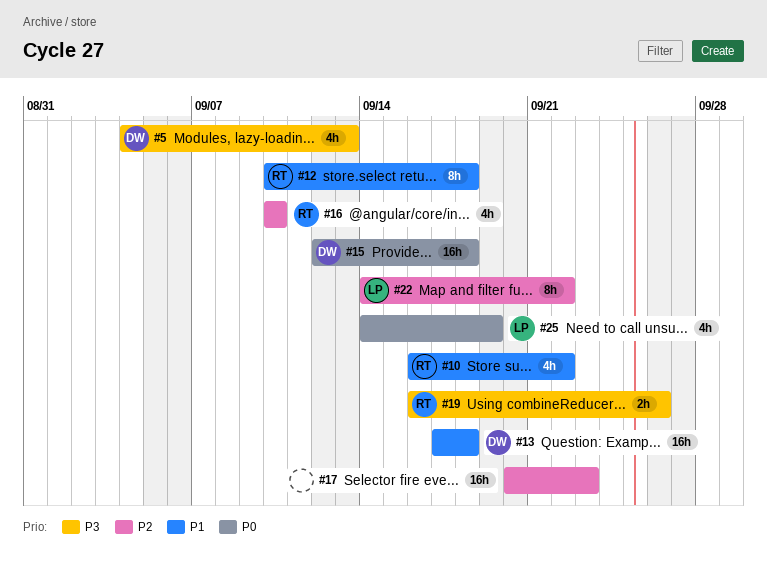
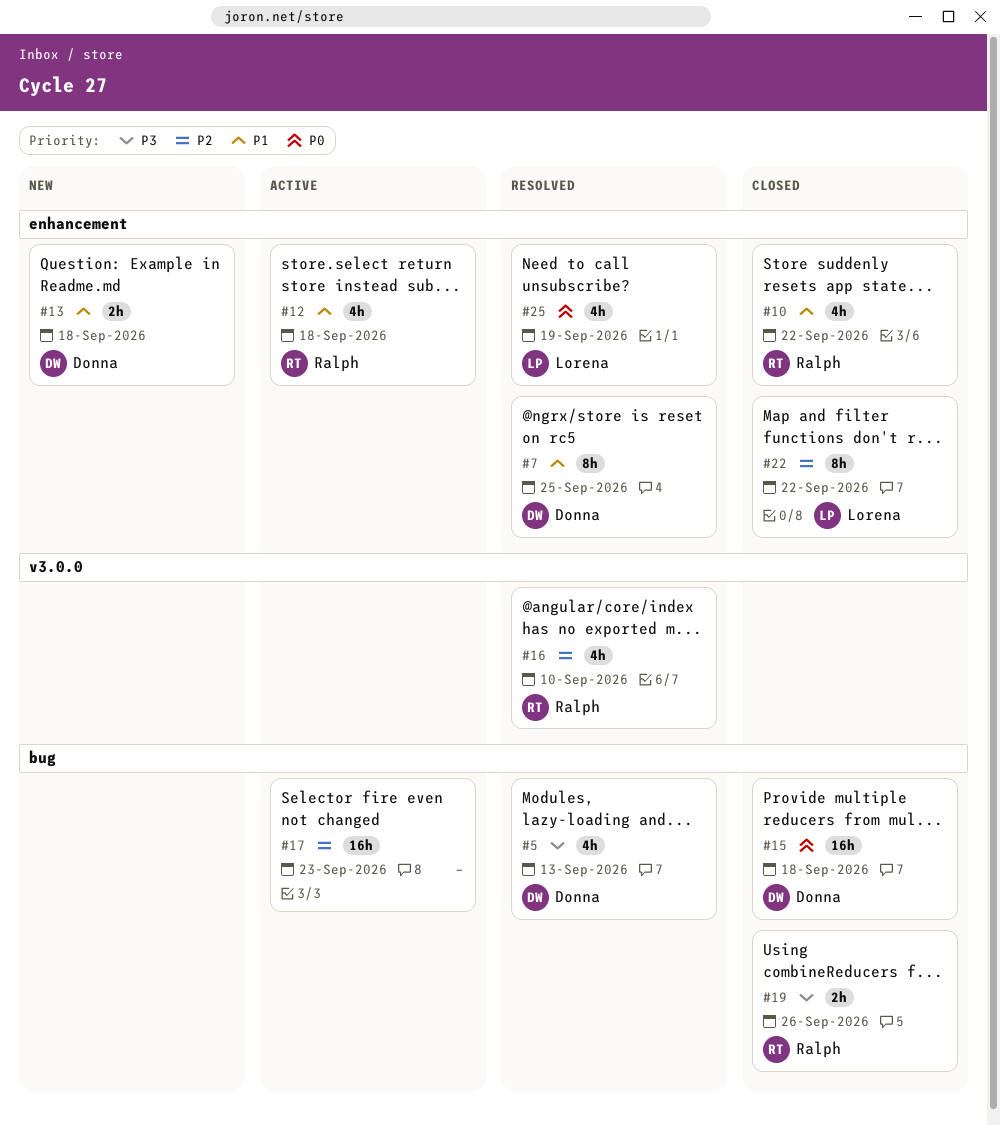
#7: none -> present
#12, estimate: 8h -> 4h
#13, estimate: 16h -> 2h

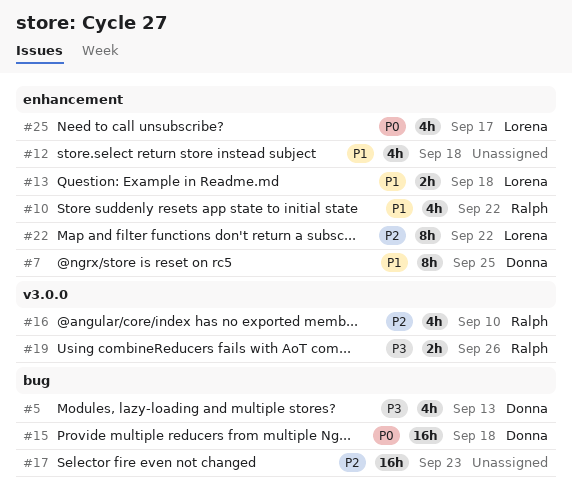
#12, owner: Ralph -> none
#13, owner: Donna -> Lorena
#19, label: bug -> v3.0.0
#25, due: Sep 19 -> Sep 17

